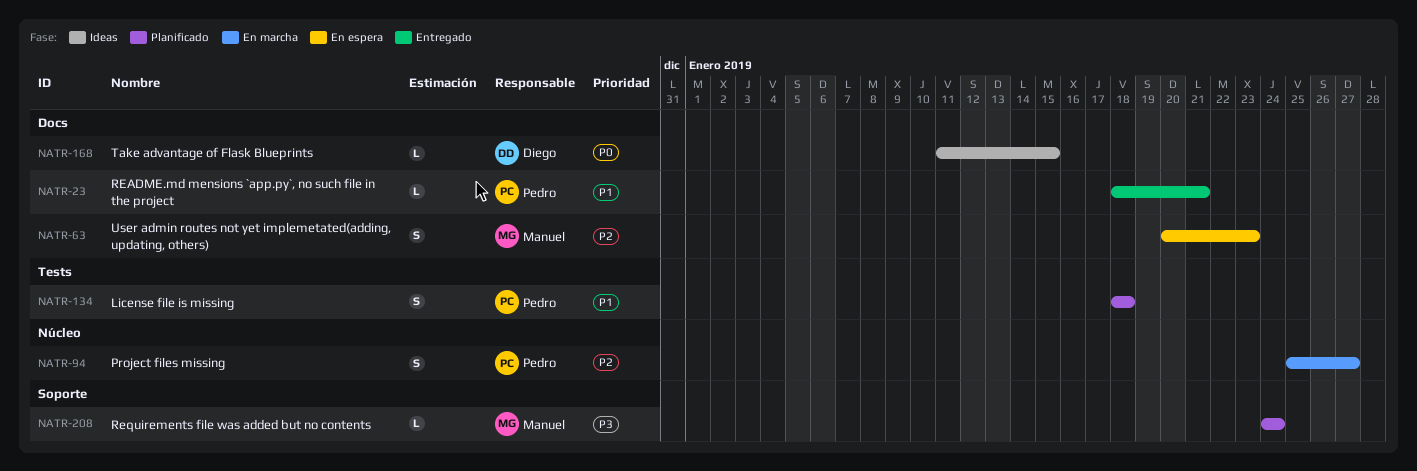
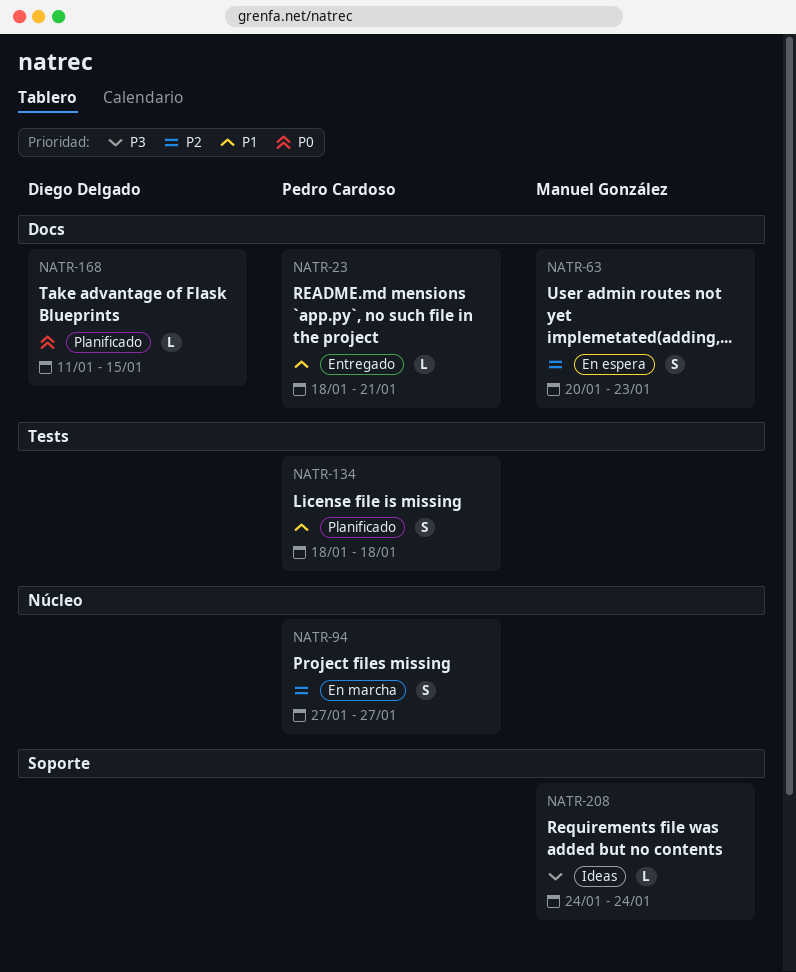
NATR-94, start: Jan 25 -> Jan 27
NATR-168, status: Ideas -> Planificado
NATR-208, status: Planificado -> Ideas

